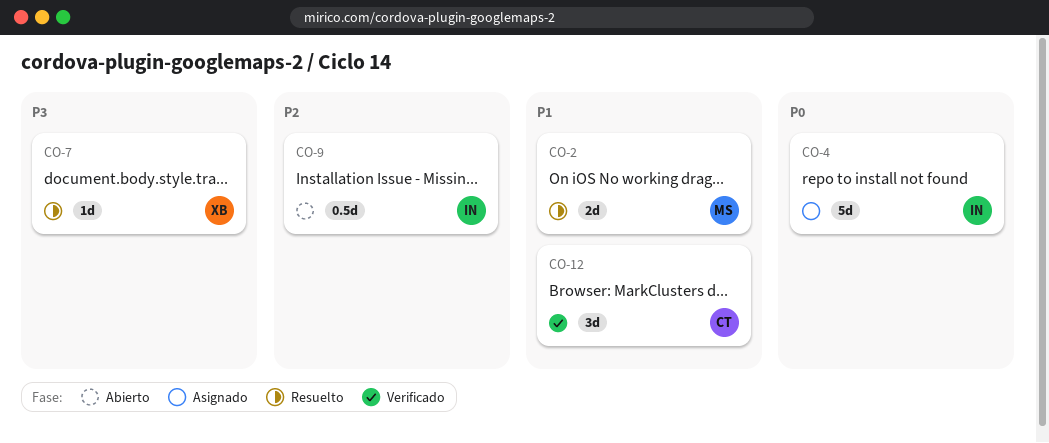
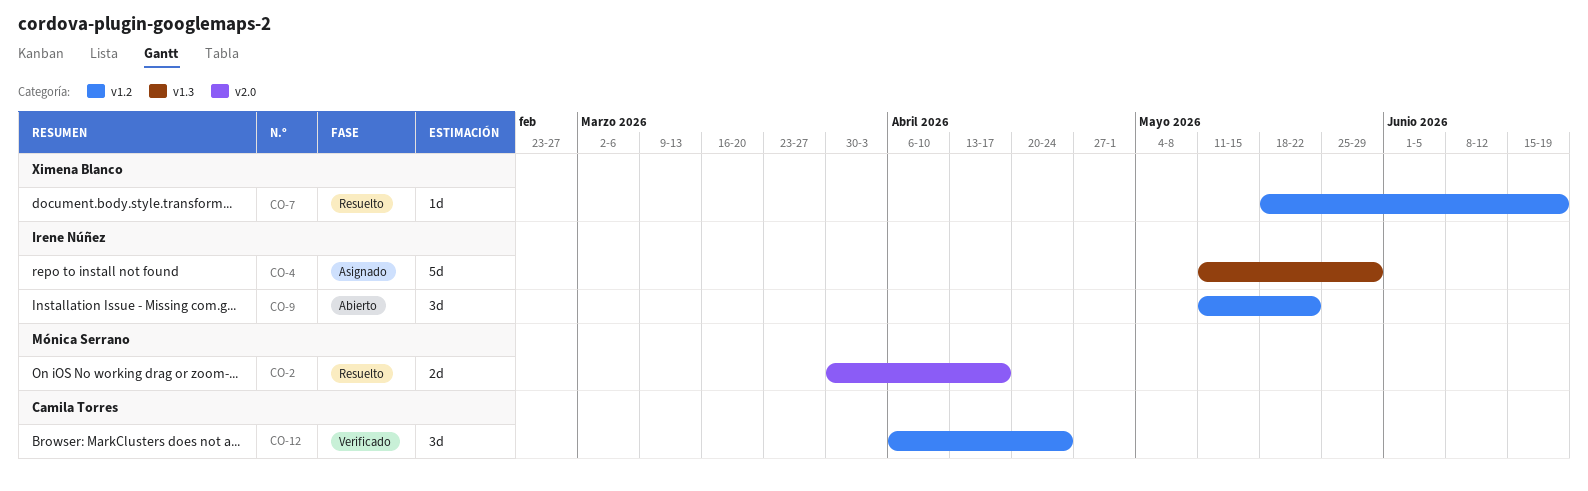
CO-9, estimate: 0.5d -> 3d

